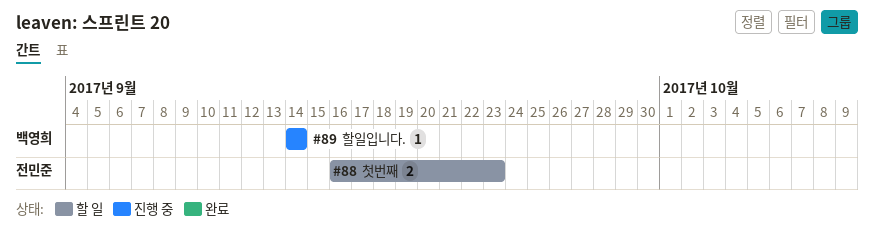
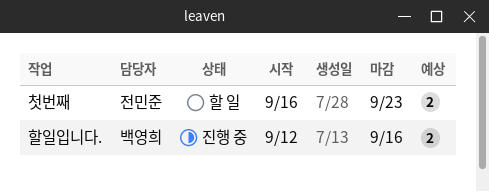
할일입니다., estimate: 1 -> 2
할일입니다., start: Sep 14 -> Sep 12
할일입니다., due: Sep 14 -> Sep 16

